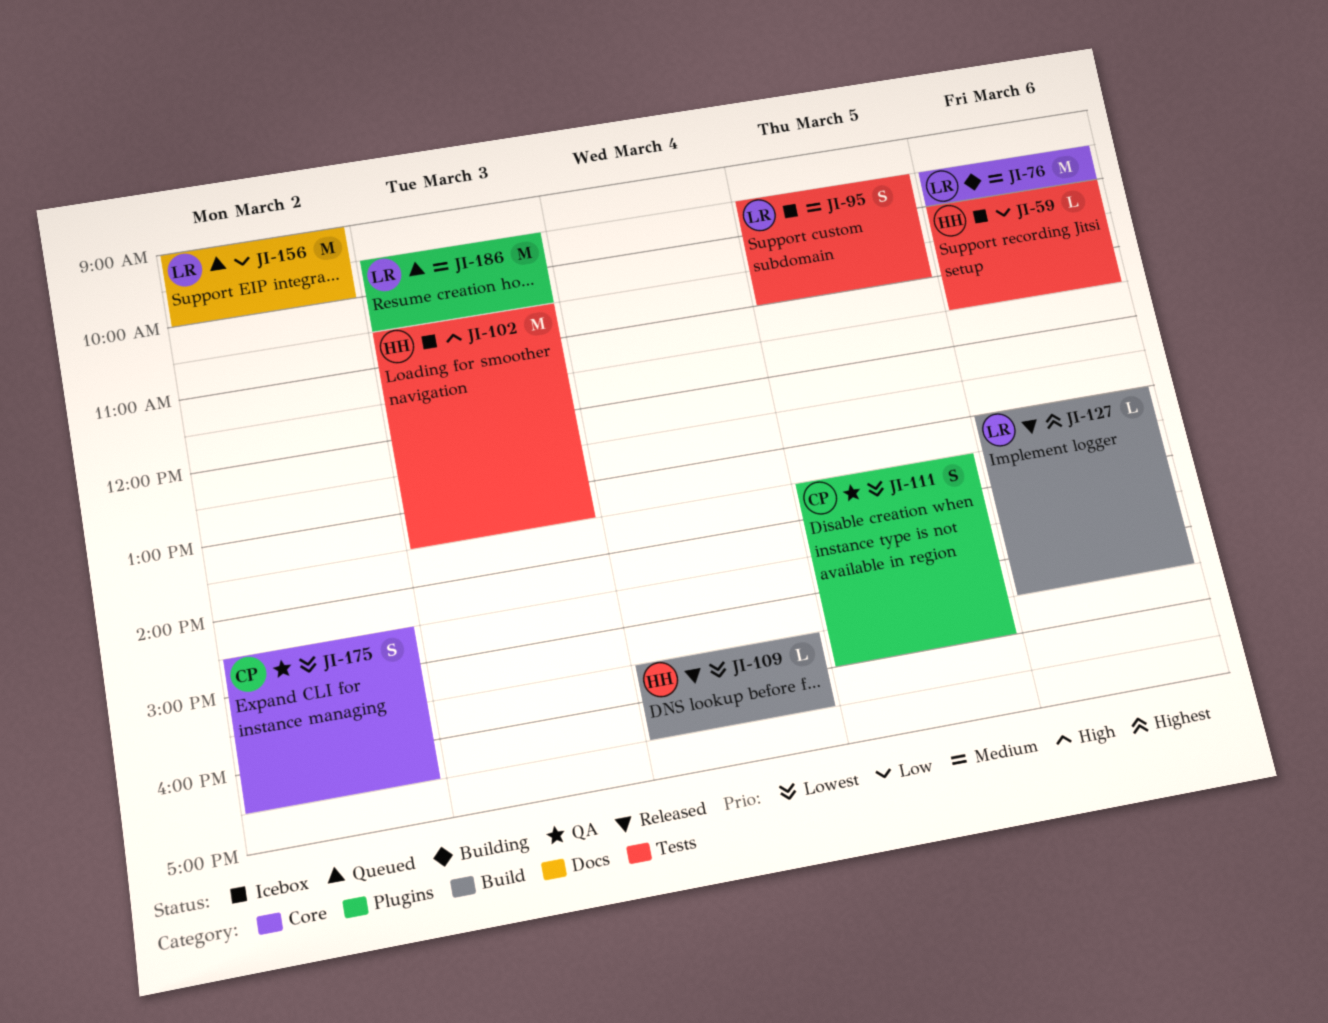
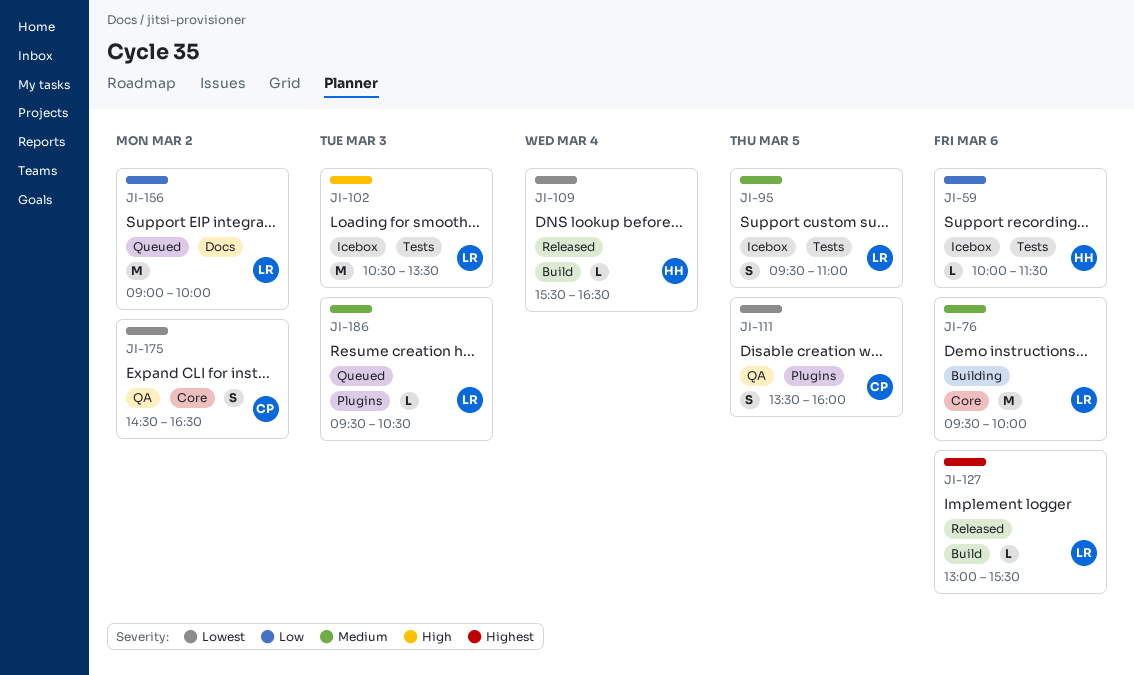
JI-102, owner: HH -> LR
JI-186, estimate: M -> L

